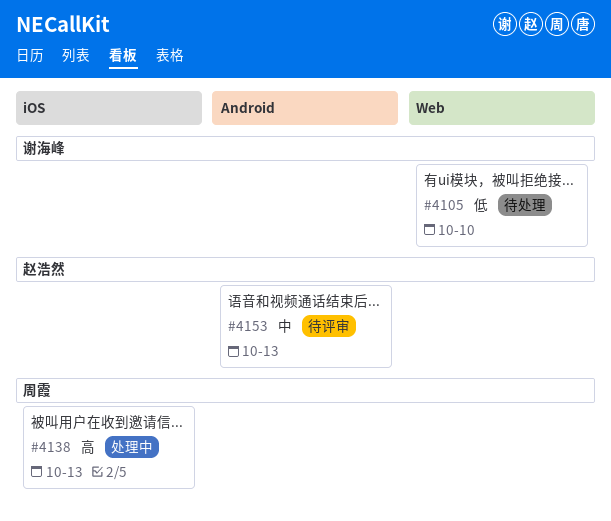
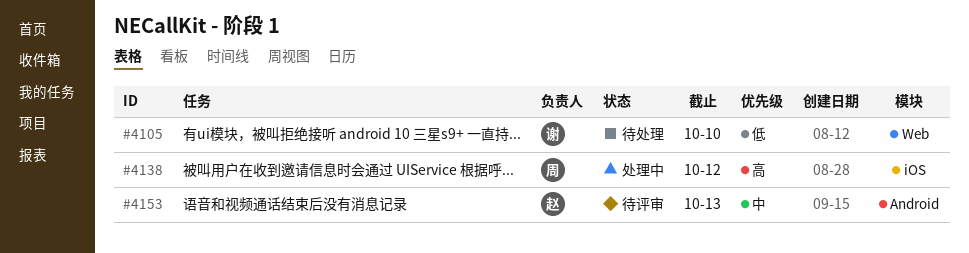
#4138, due: Oct 13 -> Oct 12

